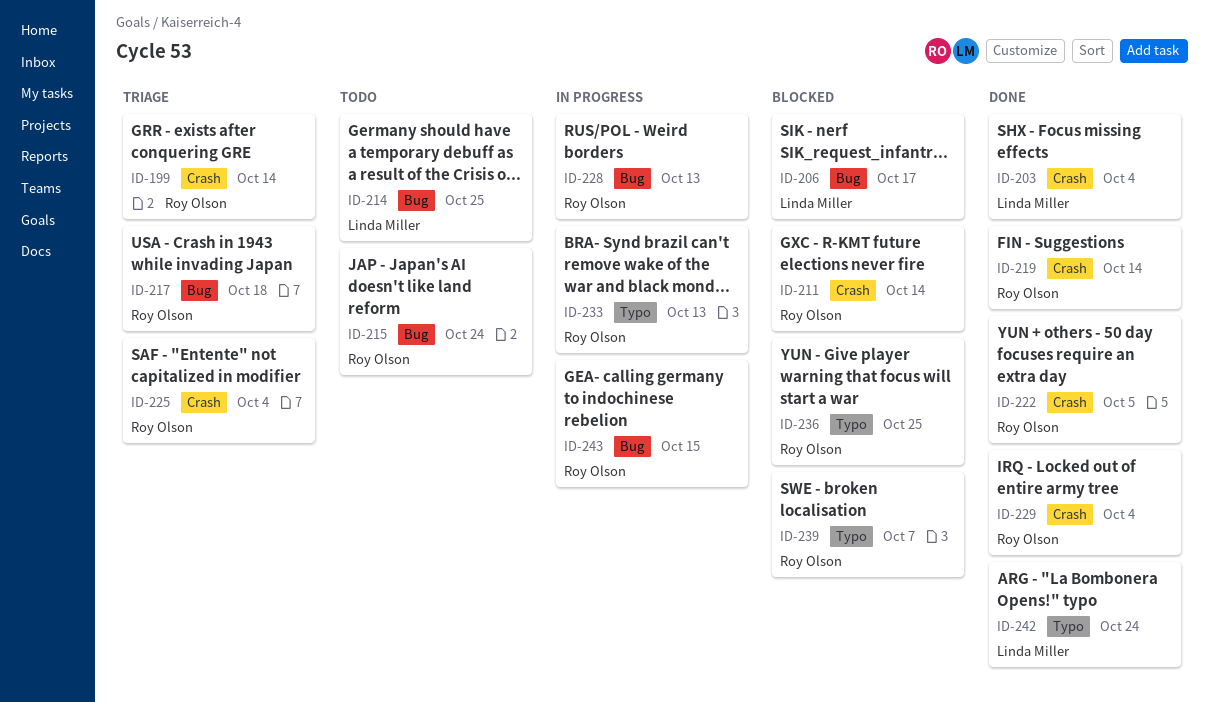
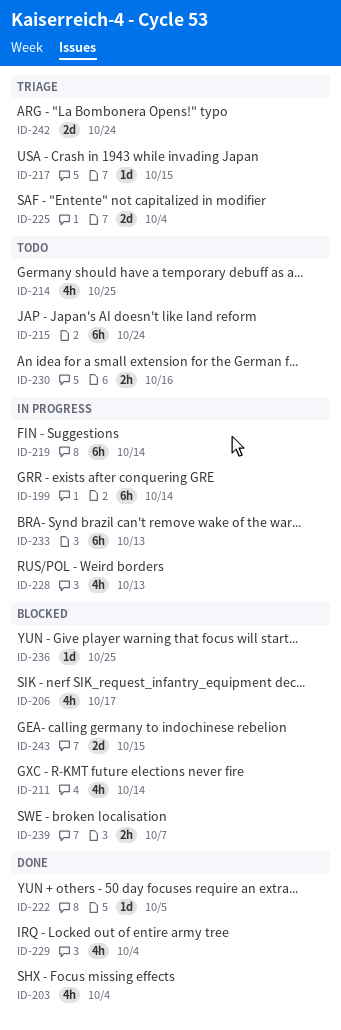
ID-199, status: Triage -> In progress
ID-217, due: Oct 18 -> Oct 15
ID-219, status: Done -> In progress
ID-230: none -> present
ID-242, status: Done -> Triage
ID-243, status: In progress -> Blocked

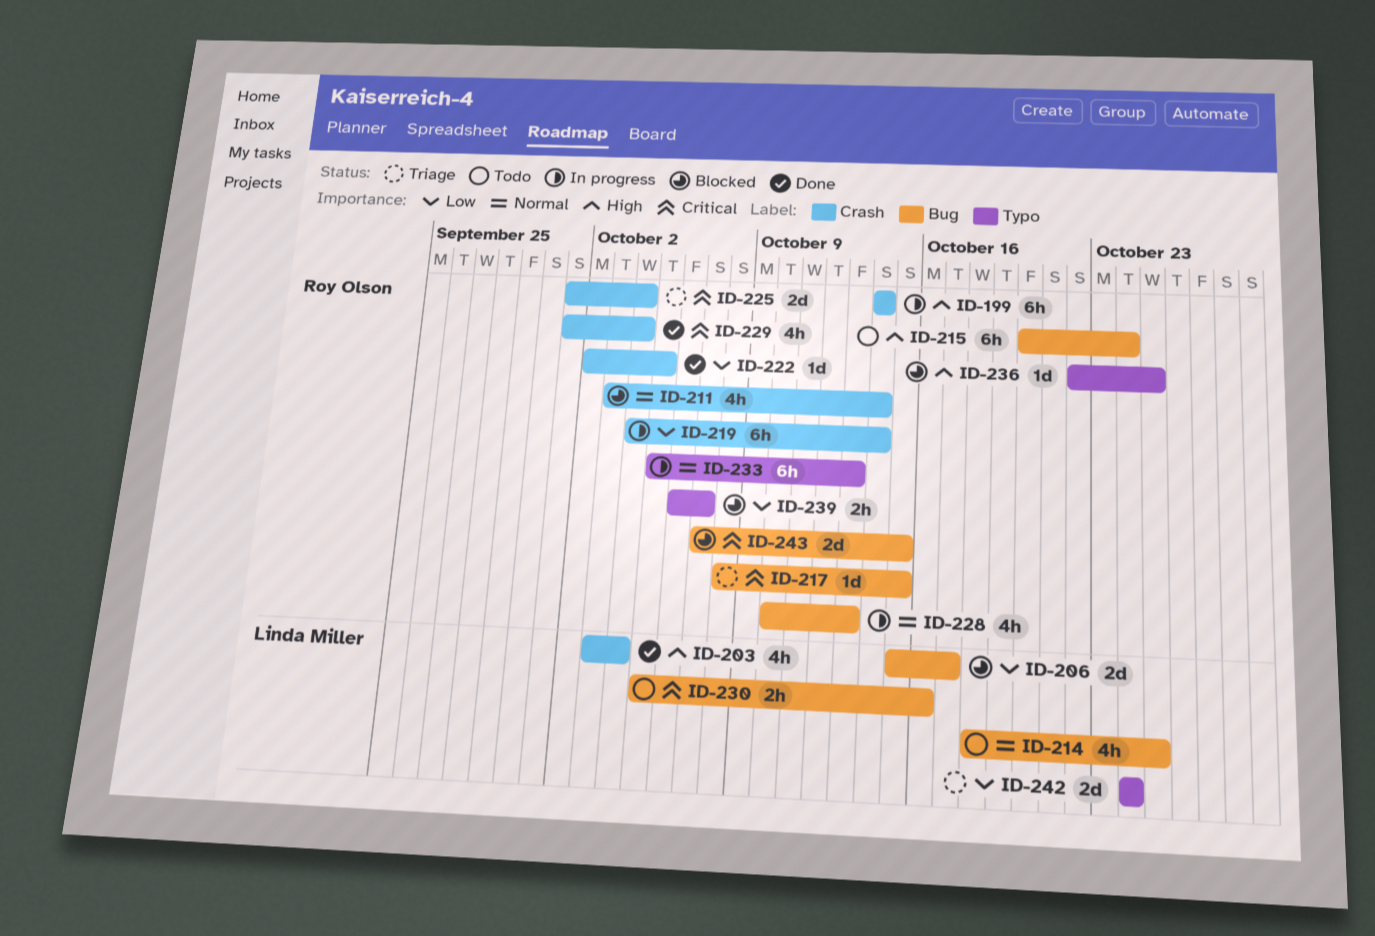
ID-206, estimate: 4h -> 2d

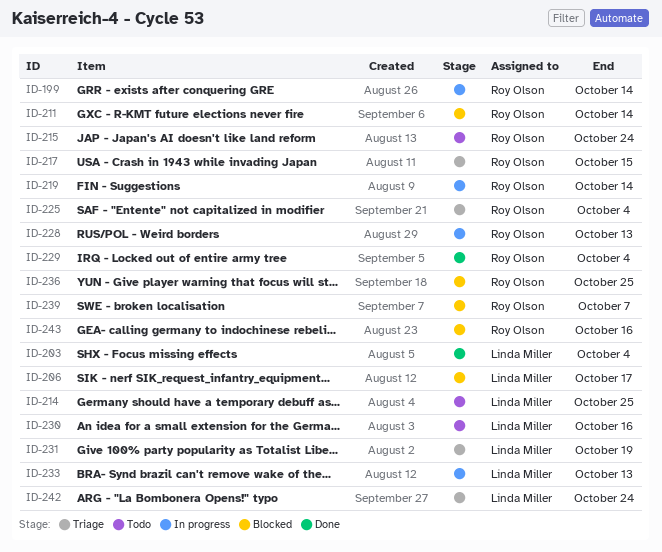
ID-222: present -> none
ID-231: none -> present
ID-233, owner: Roy Olson -> Linda Miller
ID-243, due: Oct 15 -> Oct 16

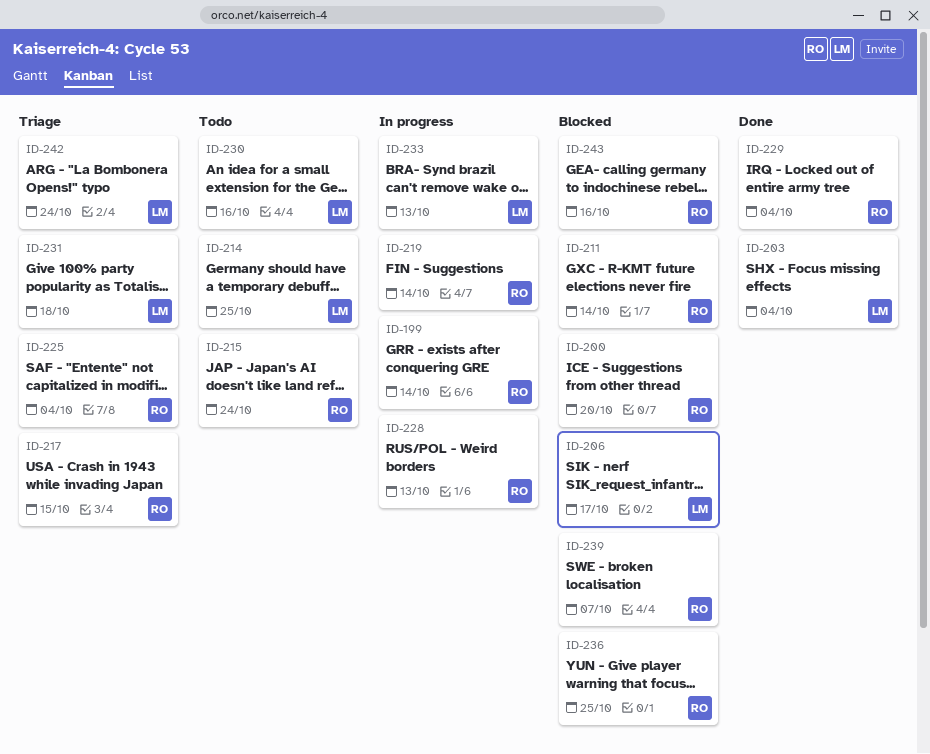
ID-200: none -> present
ID-231, due: Oct 19 -> Oct 18

